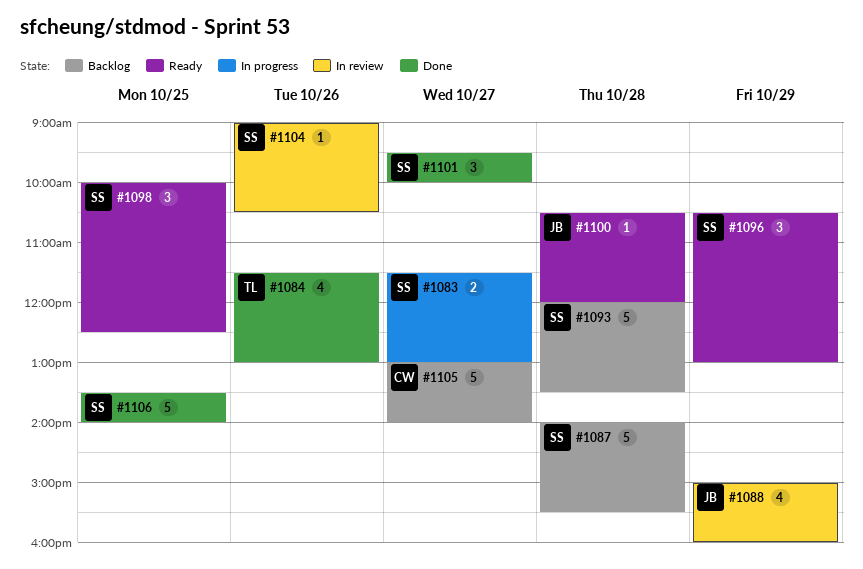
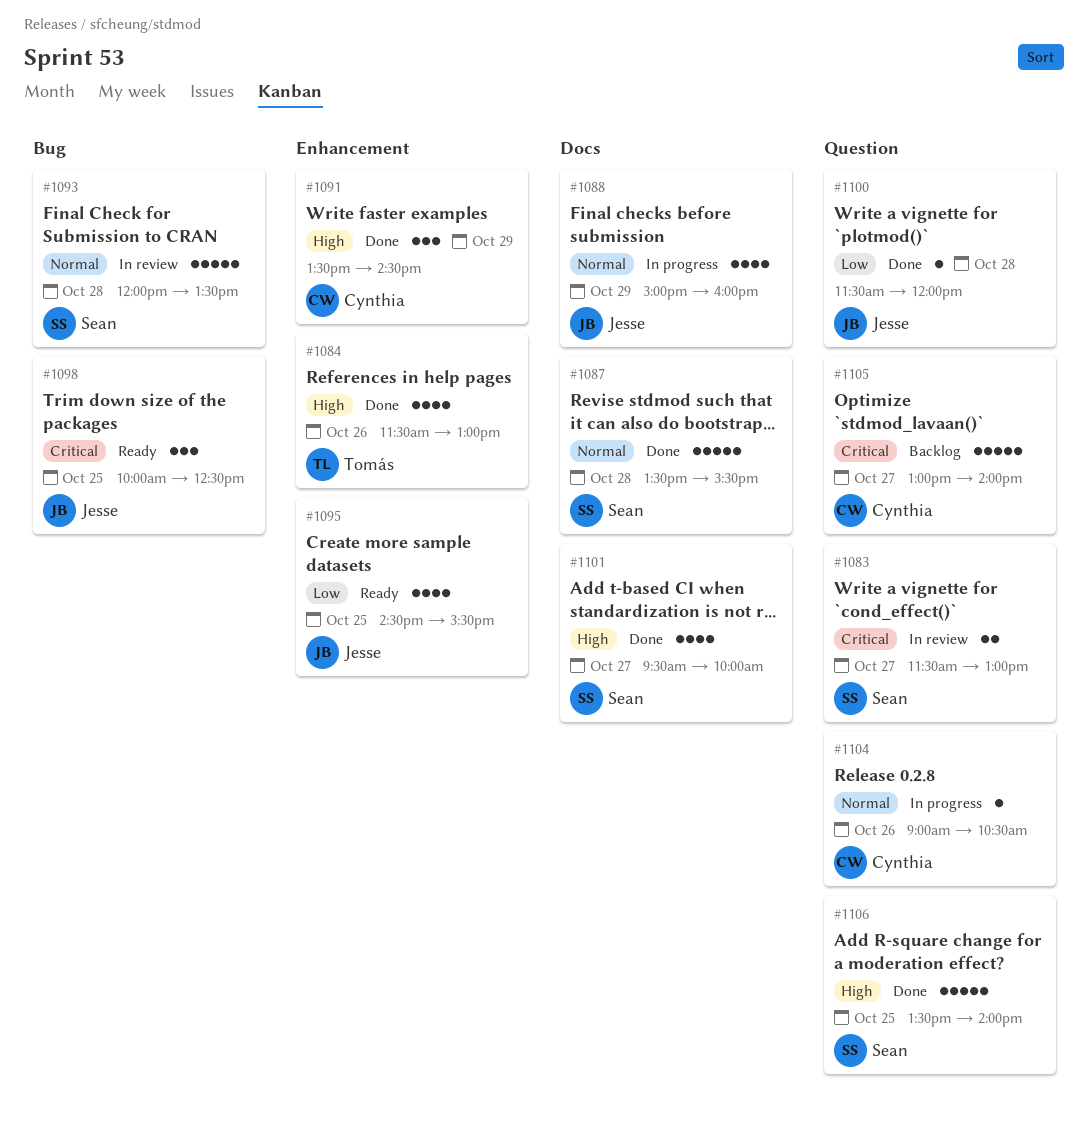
#1083, status: In progress -> In review
#1087, status: Backlog -> Done
#1087, begins: 14:00 -> 13:30
#1088, status: In review -> In progress
#1091: none -> present
#1093, status: Backlog -> In review
#1095: none -> present
#1096: present -> none
#1098, owner: Sean -> Jesse
#1100, status: Ready -> Done
#1100, begins: 10:30 -> 11:30
#1101, estimate: 3 -> 4
#1104, status: In review -> In progress
#1104, owner: Sean -> Cynthia

